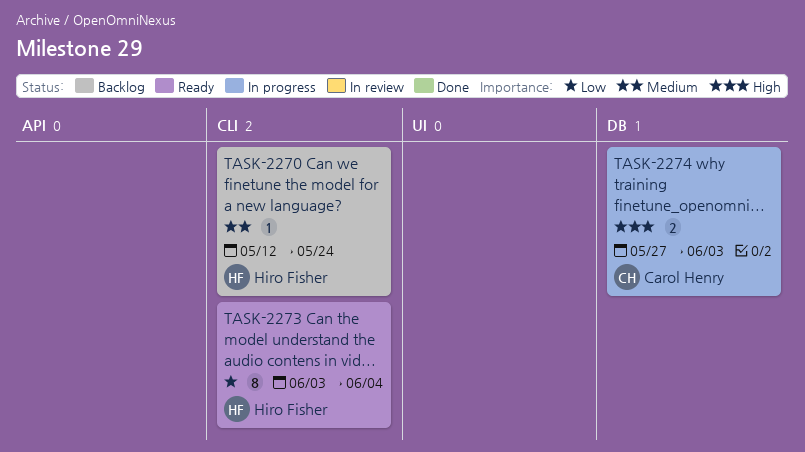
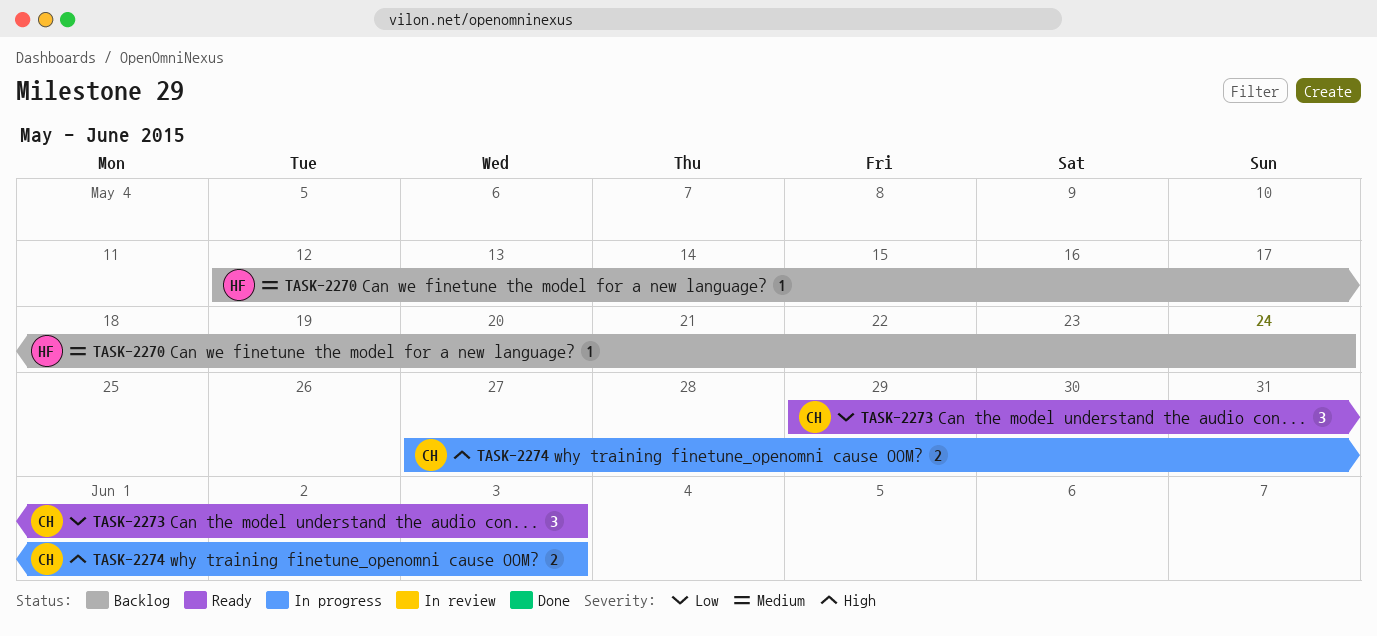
TASK-2273, owner: Hiro Fisher -> Carol Henry
TASK-2273, estimate: 8 -> 3
TASK-2273, start: Jun 3 -> May 29
TASK-2273, due: Jun 4 -> Jun 3

